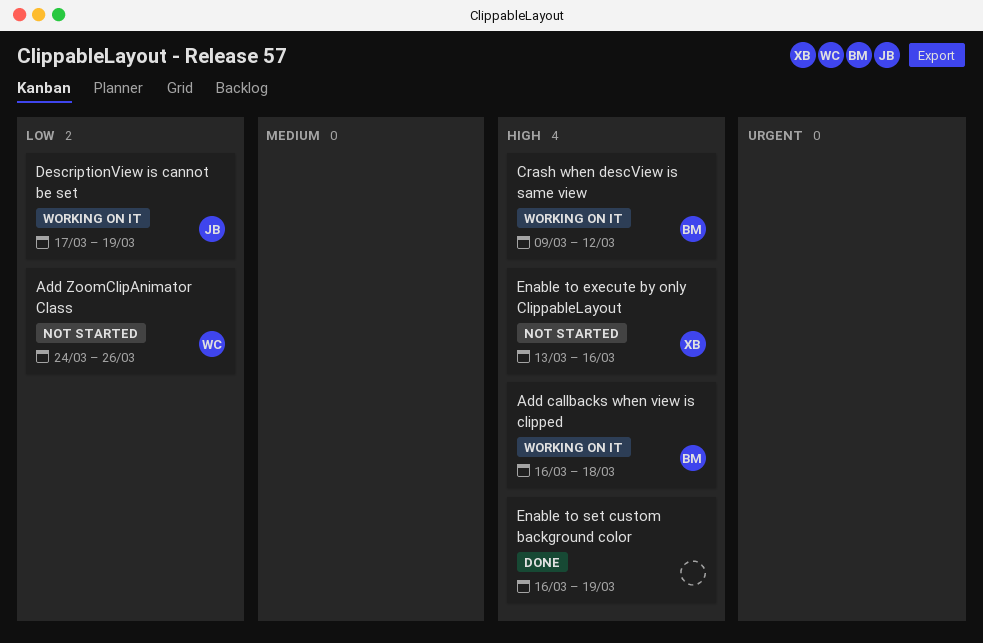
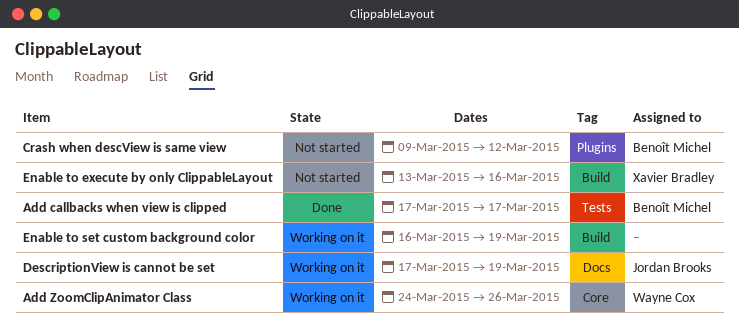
Add callbacks when view is clipped, status: Working on it -> Done
Add callbacks when view is clipped, start: Mar 16 -> Mar 17
Add callbacks when view is clipped, due: Mar 18 -> Mar 17
Add ZoomClipAnimator Class, status: Not started -> Working on it
Crash when descView is same view, status: Working on it -> Not started
Enable to set custom background color, status: Done -> Working on it

